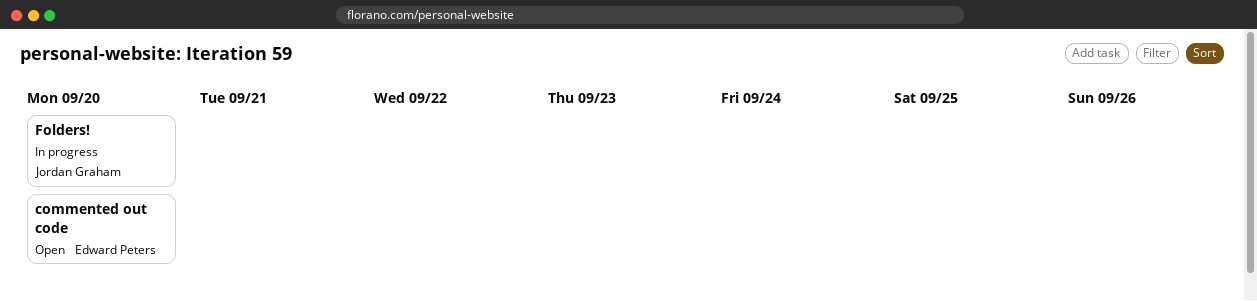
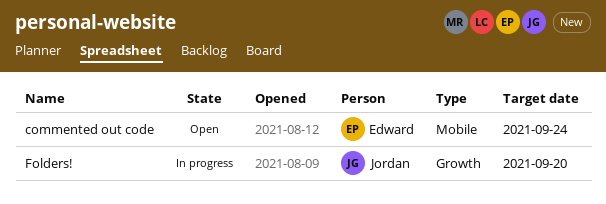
commented out code, due: Sep 20 -> Sep 24

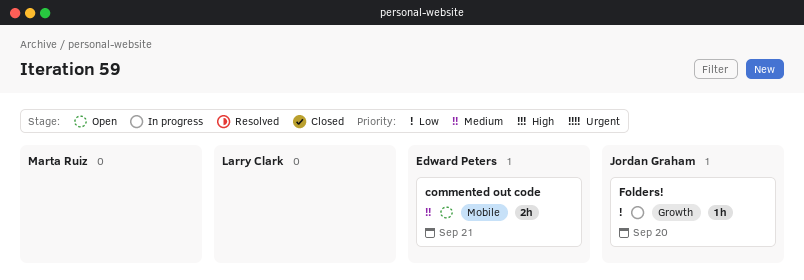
commented out code, due: Sep 24 -> Sep 21

